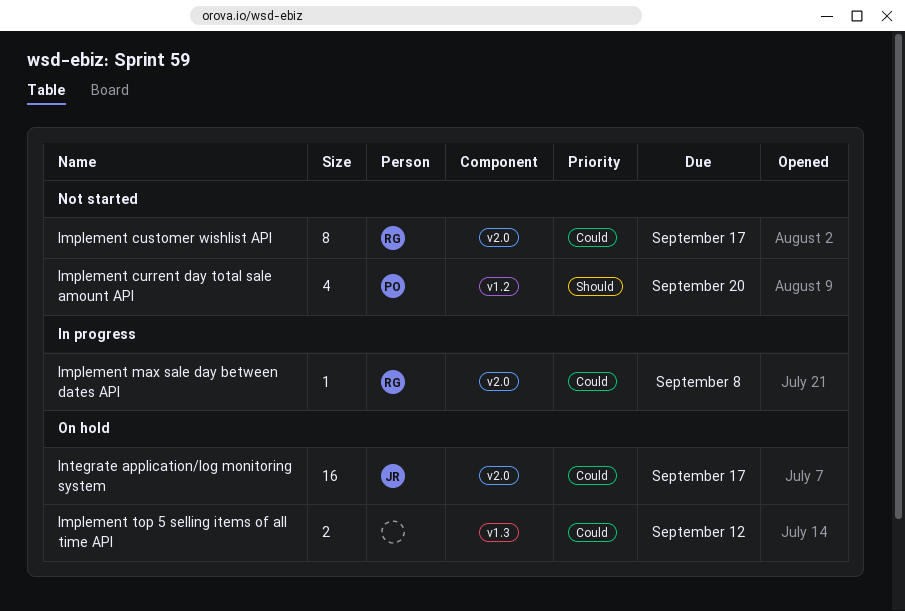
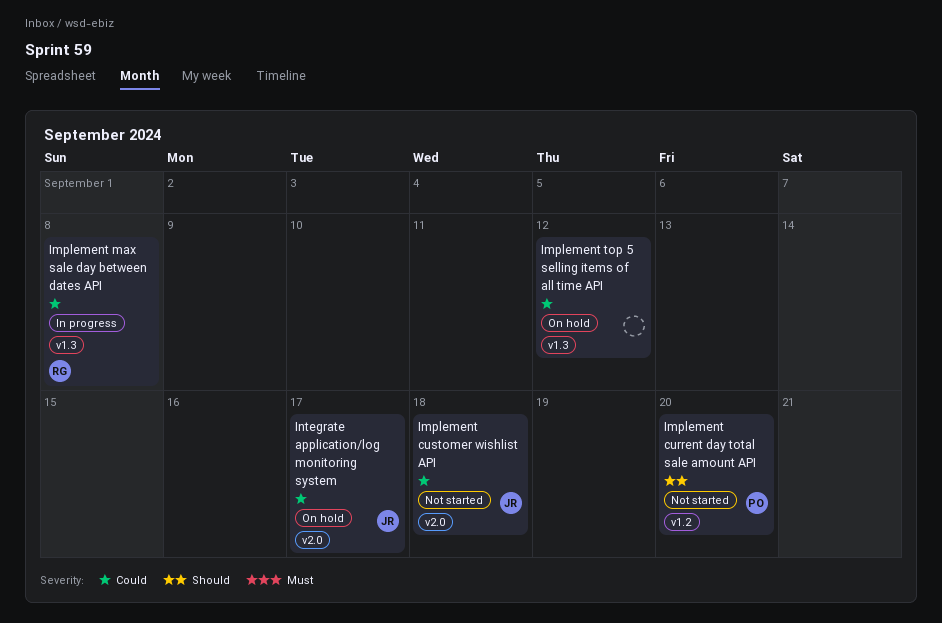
Implement customer wishlist API, owner: RG -> JR
Implement customer wishlist API, due: Sep 17 -> Sep 18
Implement max sale day between dates API, label: v2.0 -> v1.3

